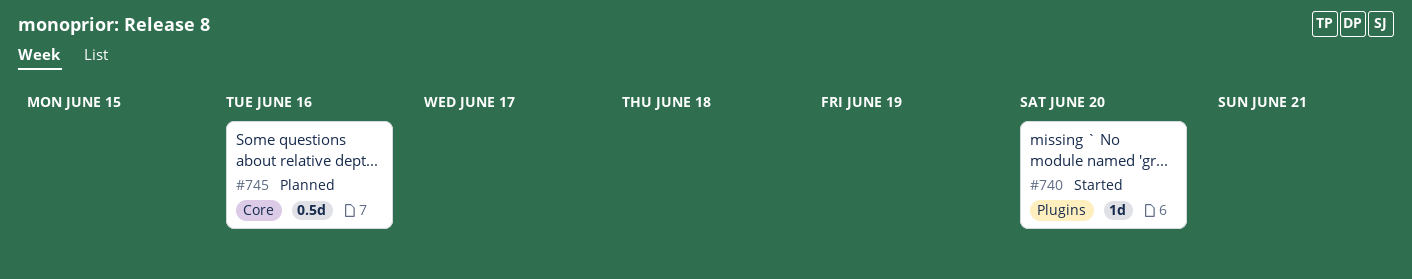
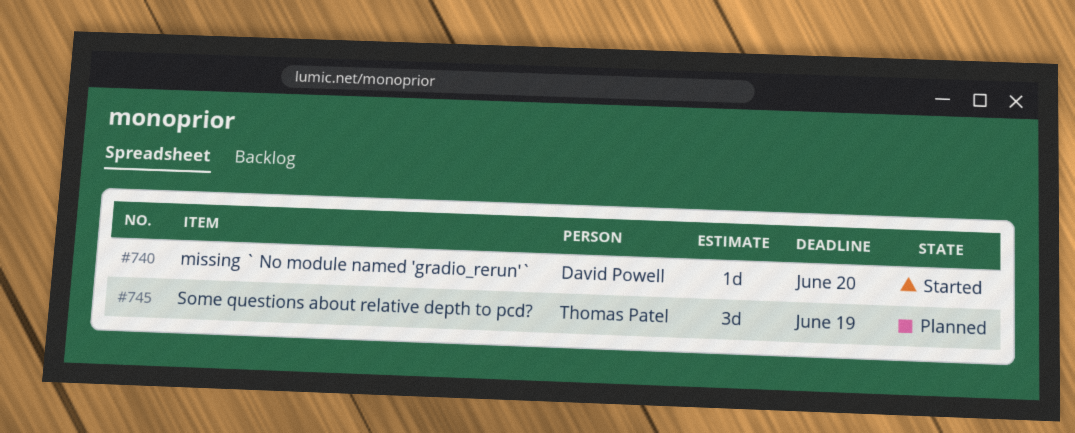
#745, estimate: 0.5d -> 3d
#745, due: Jun 16 -> Jun 19

